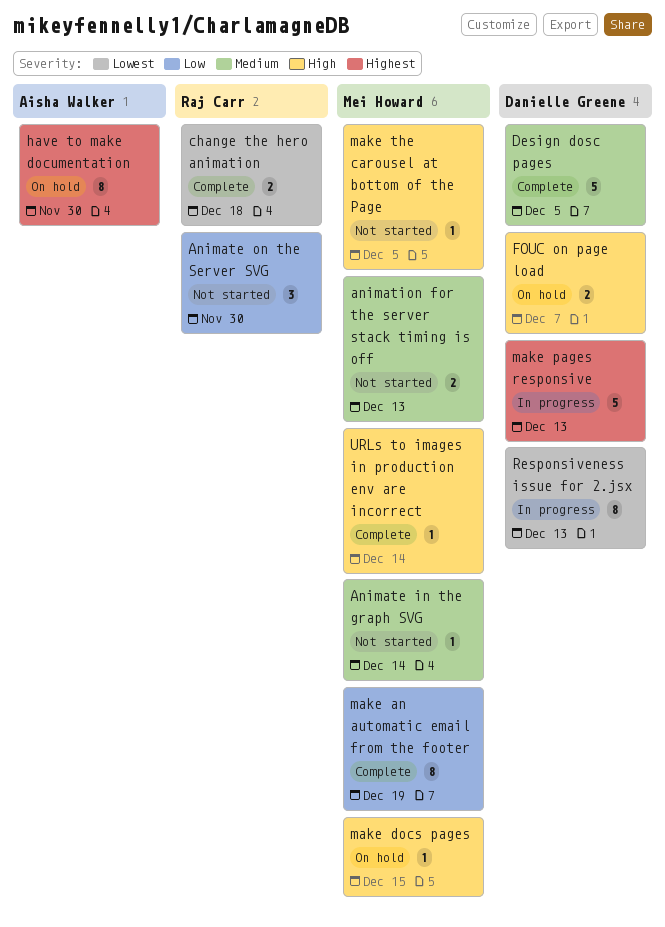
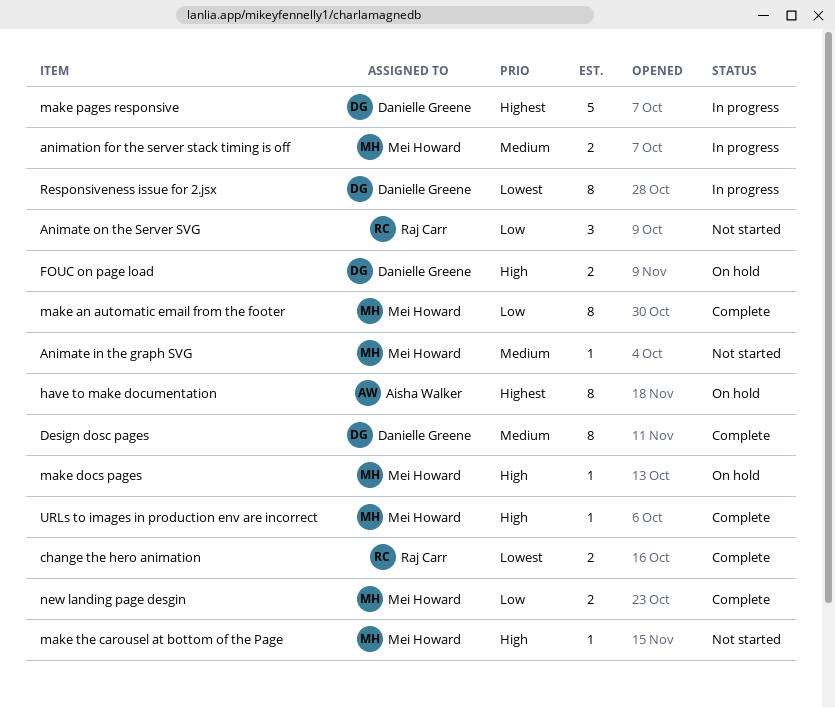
animation for the server stack timing is off, status: Not started -> In progress
Design dosc pages, estimate: 5 -> 8
new landing page desgin: none -> present

